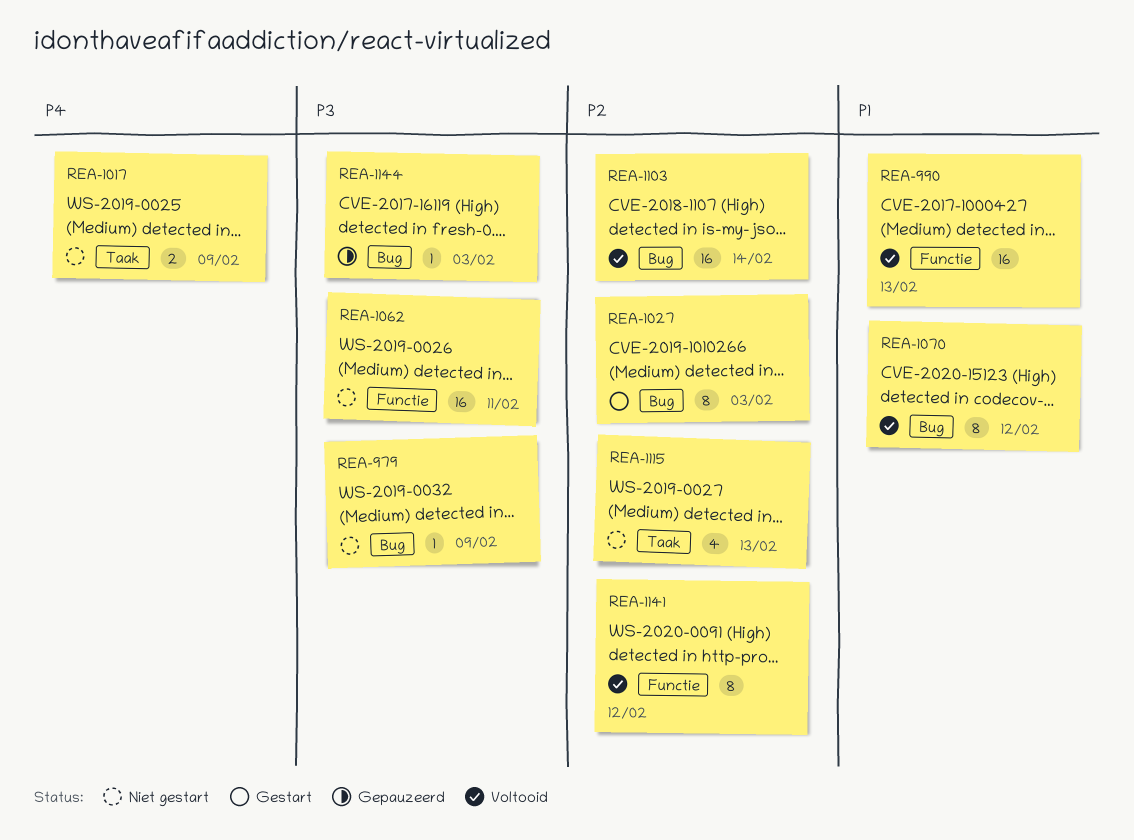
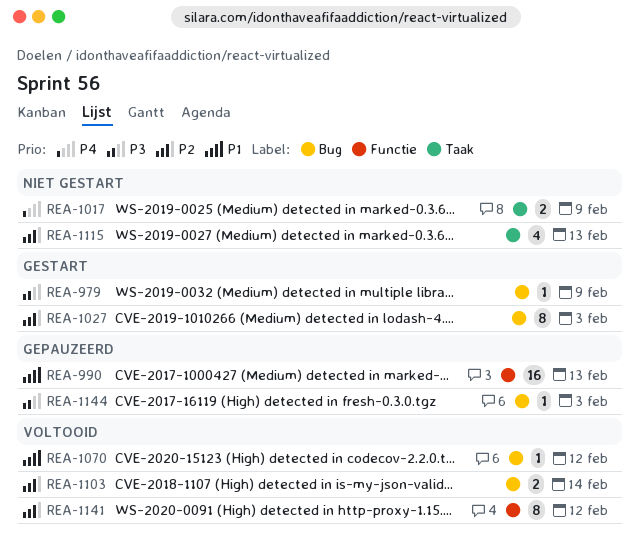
REA-979, status: Niet gestart -> Gestart
REA-990, status: Voltooid -> Gepauzeerd
REA-1062: present -> none
REA-1070, estimate: 8 -> 1
REA-1103, estimate: 16 -> 2

